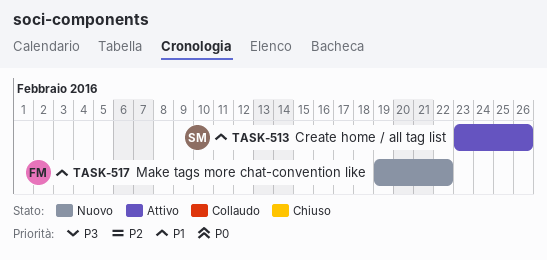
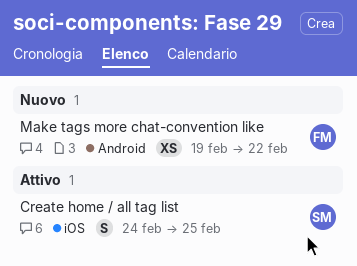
Create home / all tag list, start: Feb 23 -> Feb 24
Create home / all tag list, due: Feb 26 -> Feb 25

